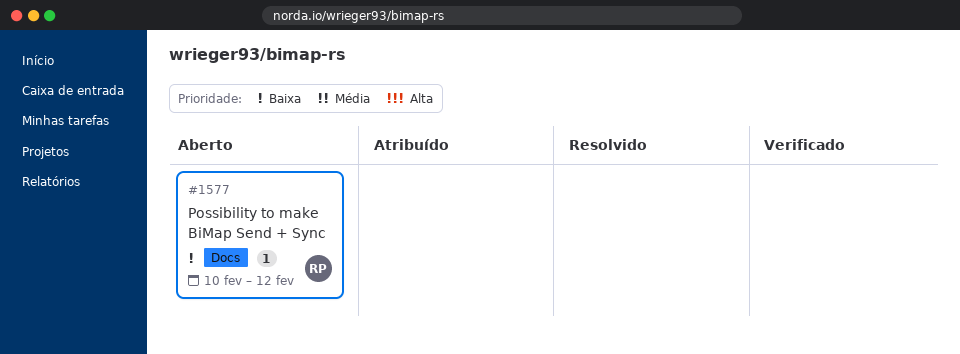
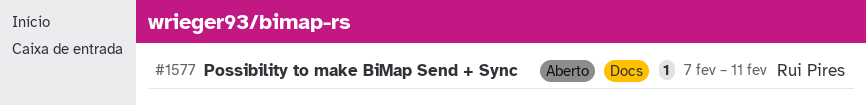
#1577, start: Feb 10 -> Feb 7
#1577, due: Feb 12 -> Feb 11

